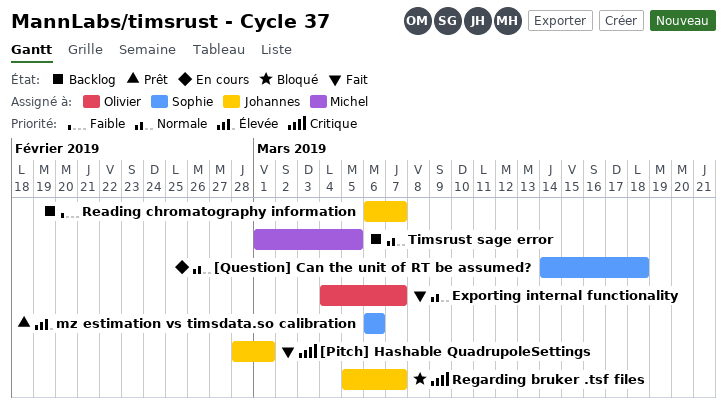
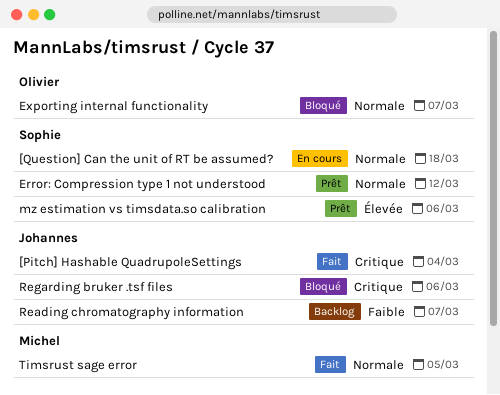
[Pitch] Hashable QuadrupoleSettings, due: Mar 1 -> Mar 4
Error: Compression type 1 not understood: none -> present
Exporting internal functionality, status: Fait -> Bloqué
Regarding bruker .tsf files, due: Mar 7 -> Mar 6
Timsrust sage error, status: Backlog -> Fait

